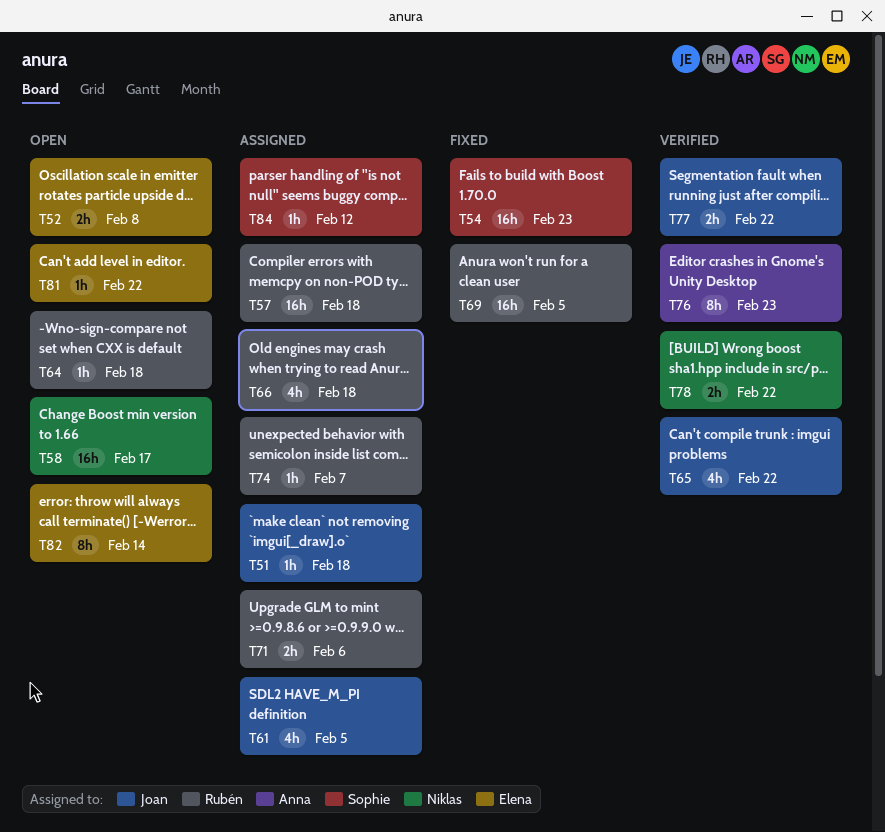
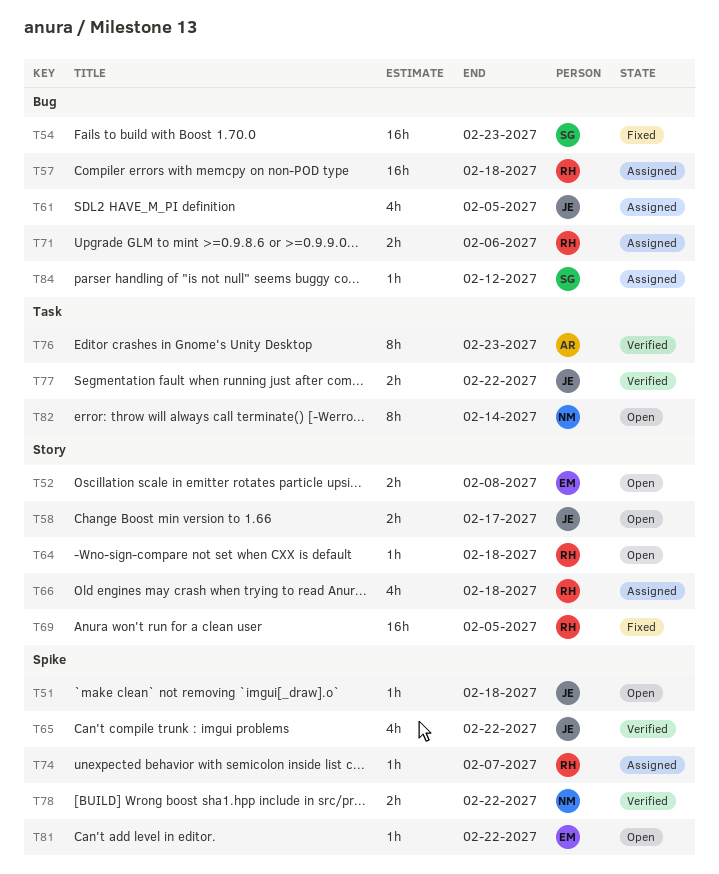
T51, status: Assigned -> Open
T58, owner: Niklas -> Joan
T58, estimate: 16h -> 2h
T82, owner: Elena -> Niklas

